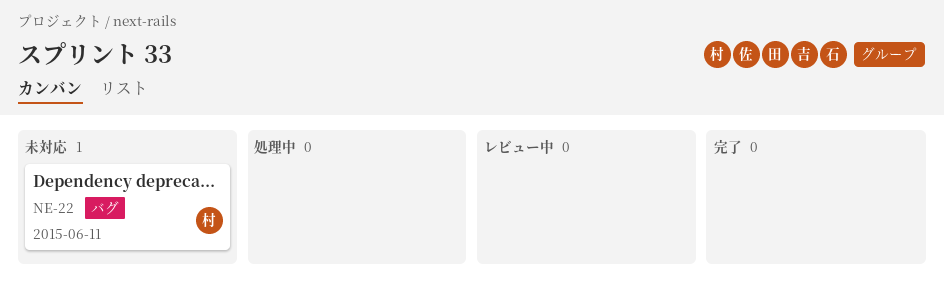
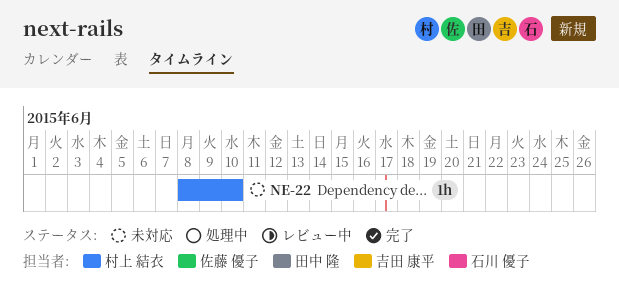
NE-22, due: Jun 11 -> Jun 10

